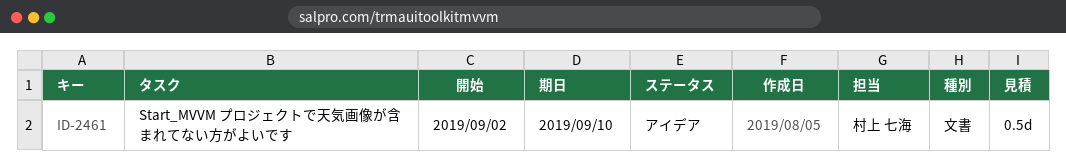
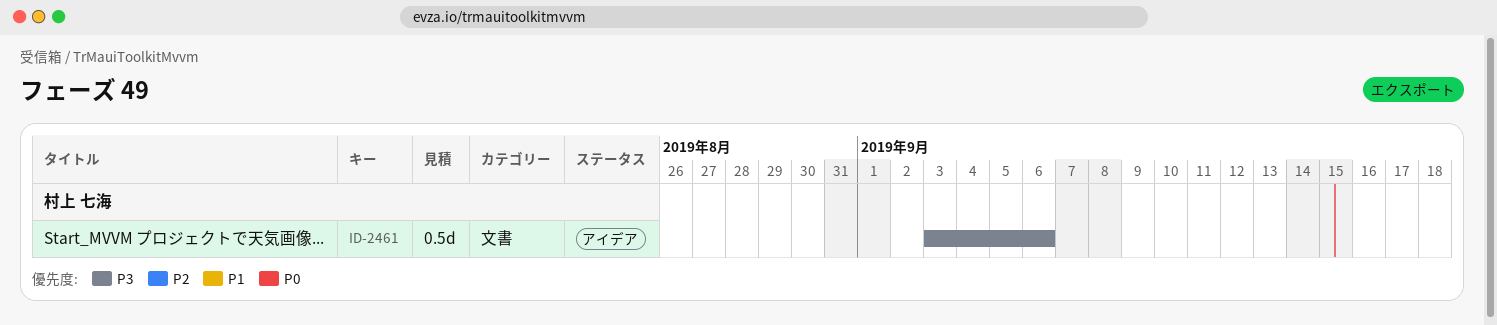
ID-2461, start: Sep 2 -> Sep 3
ID-2461, due: Sep 10 -> Sep 6

